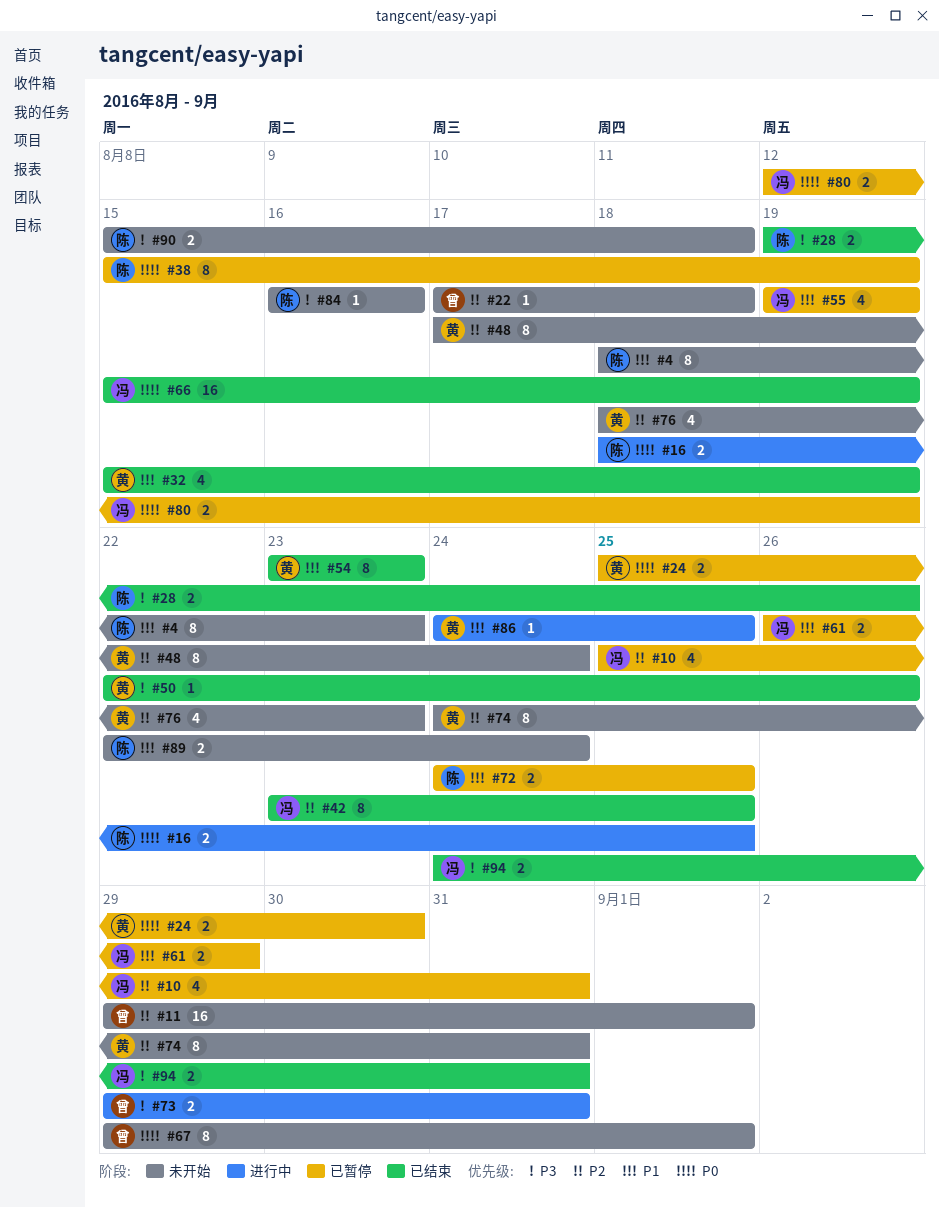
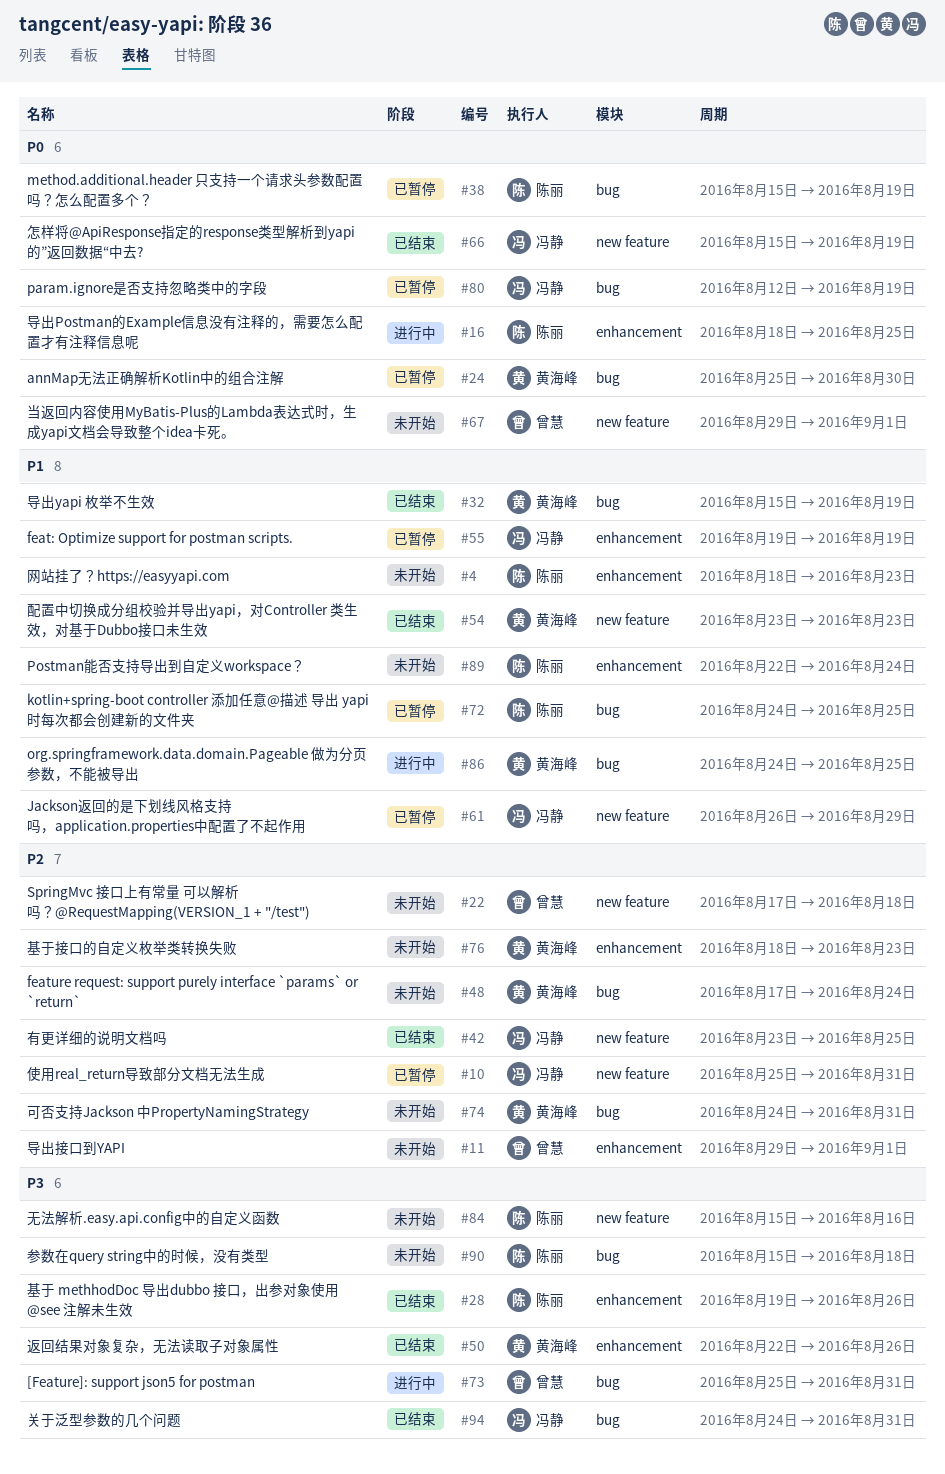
#73, start: Aug 29 -> Aug 25
#84, start: Aug 16 -> Aug 15

